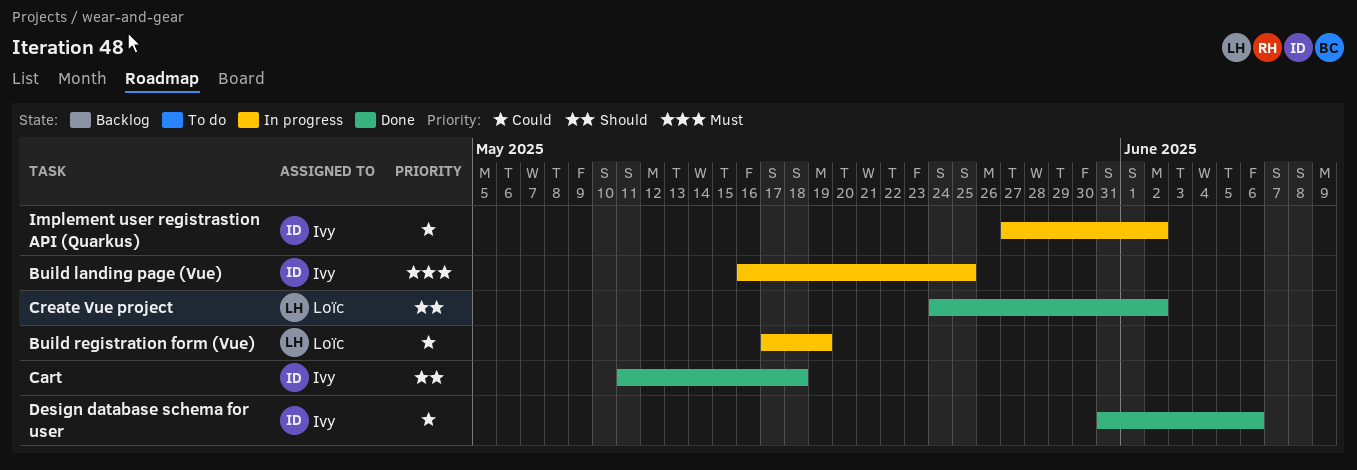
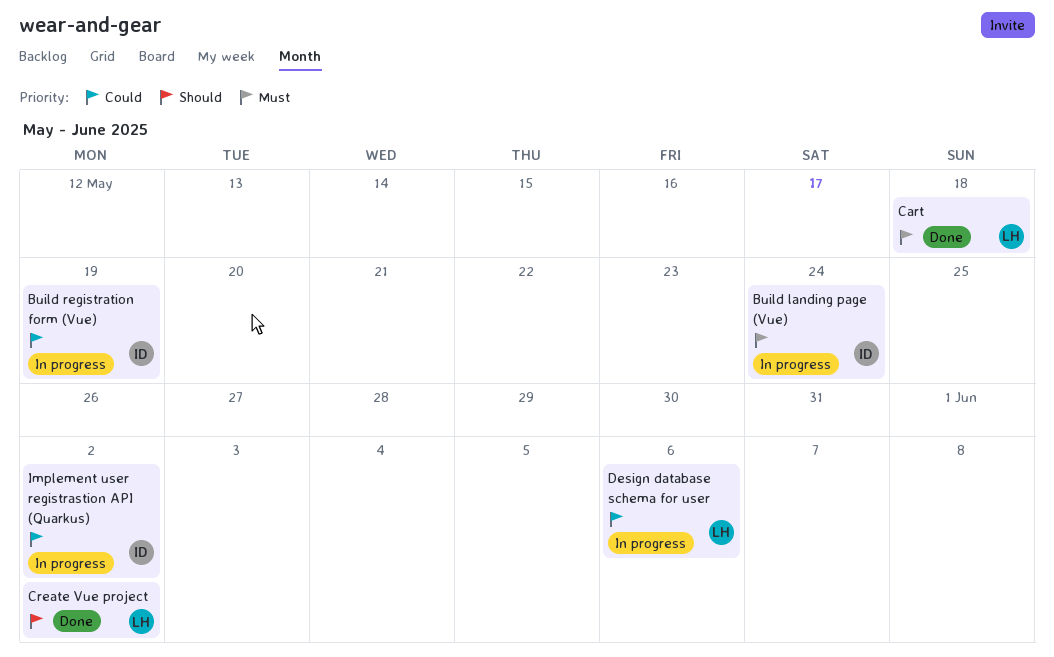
Build landing page (Vue), due: May 25 -> May 24
Build registration form (Vue), owner: Loïc -> Ivy
Cart, owner: Ivy -> Loïc
Cart, priority: Should -> Must
Design database schema for user, status: Done -> In progress
Design database schema for user, owner: Ivy -> Loïc

